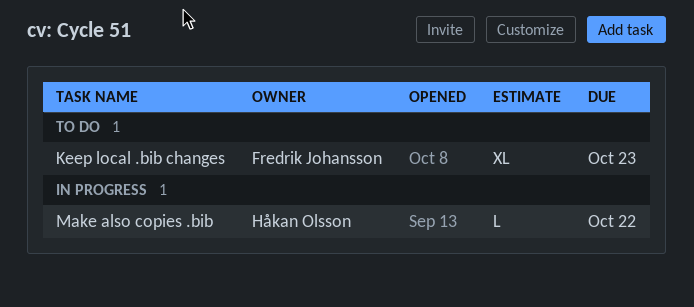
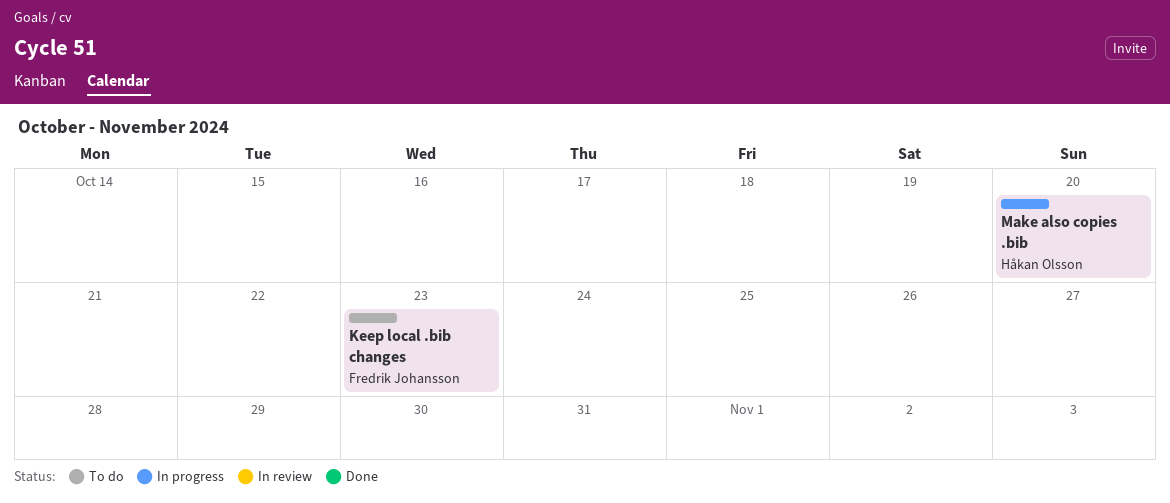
Make also copies .bib, due: Oct 22 -> Oct 20

